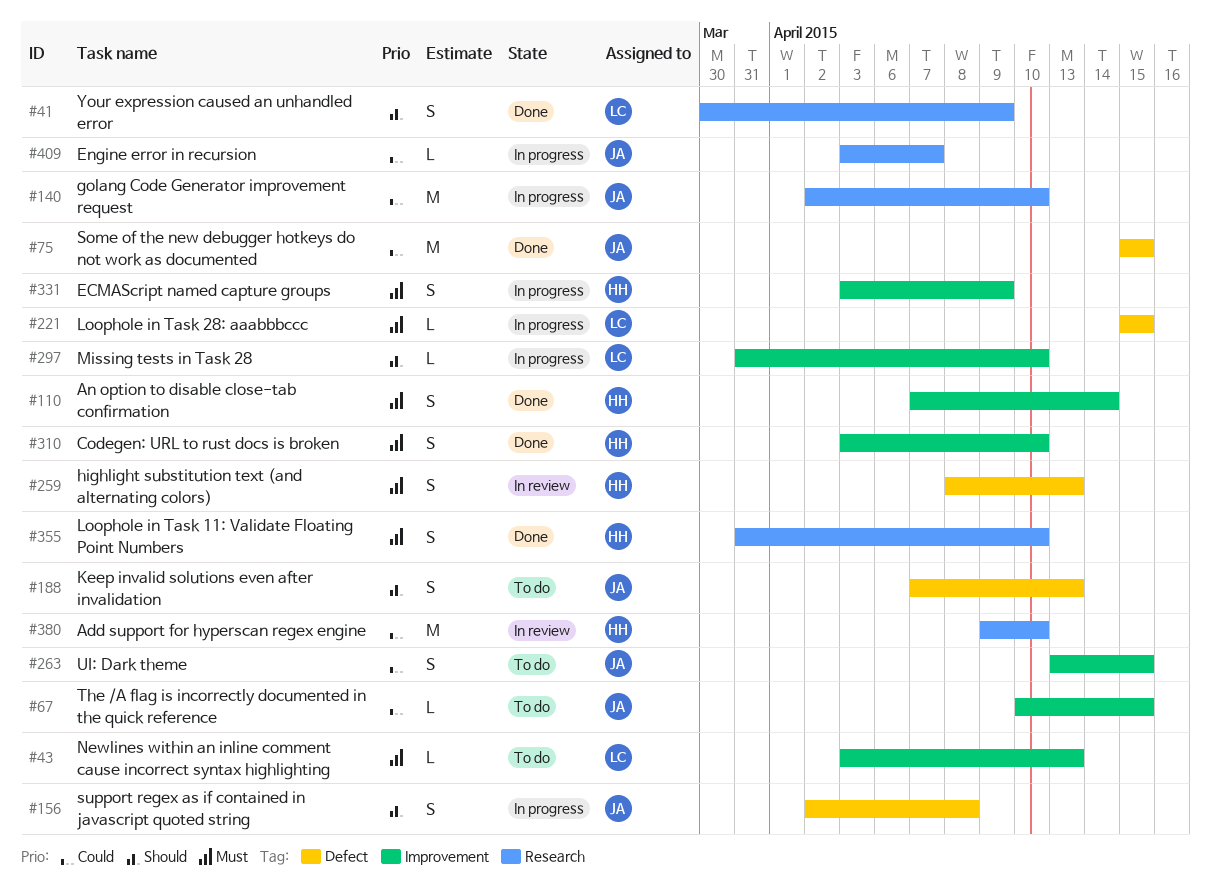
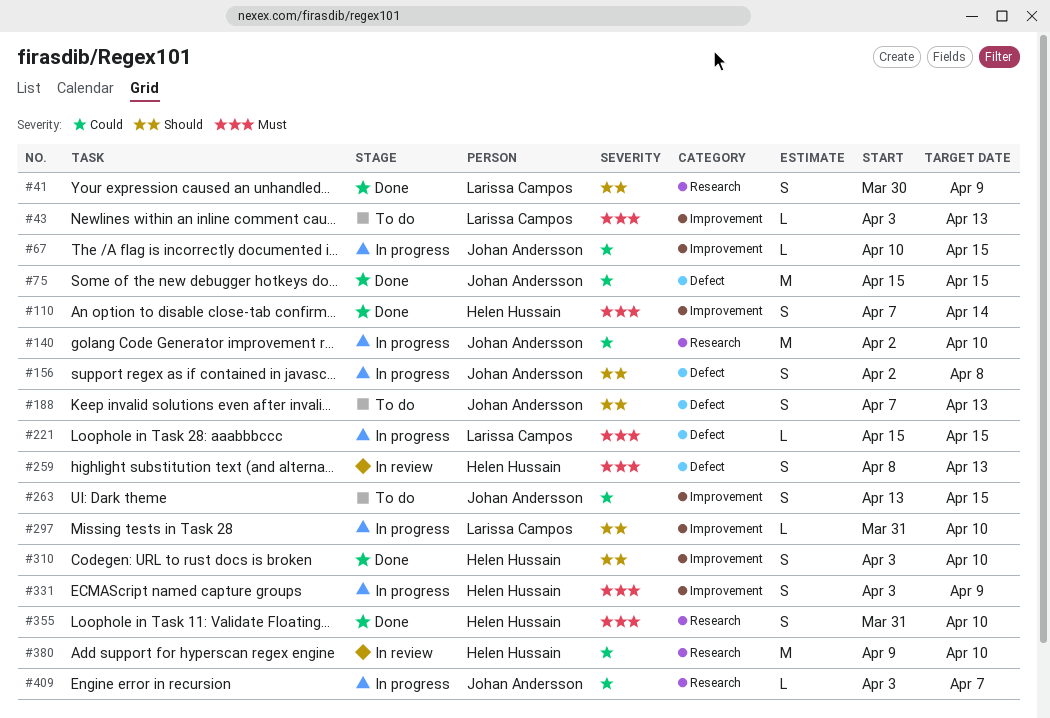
#67, status: To do -> In progress
#310, priority: Must -> Should

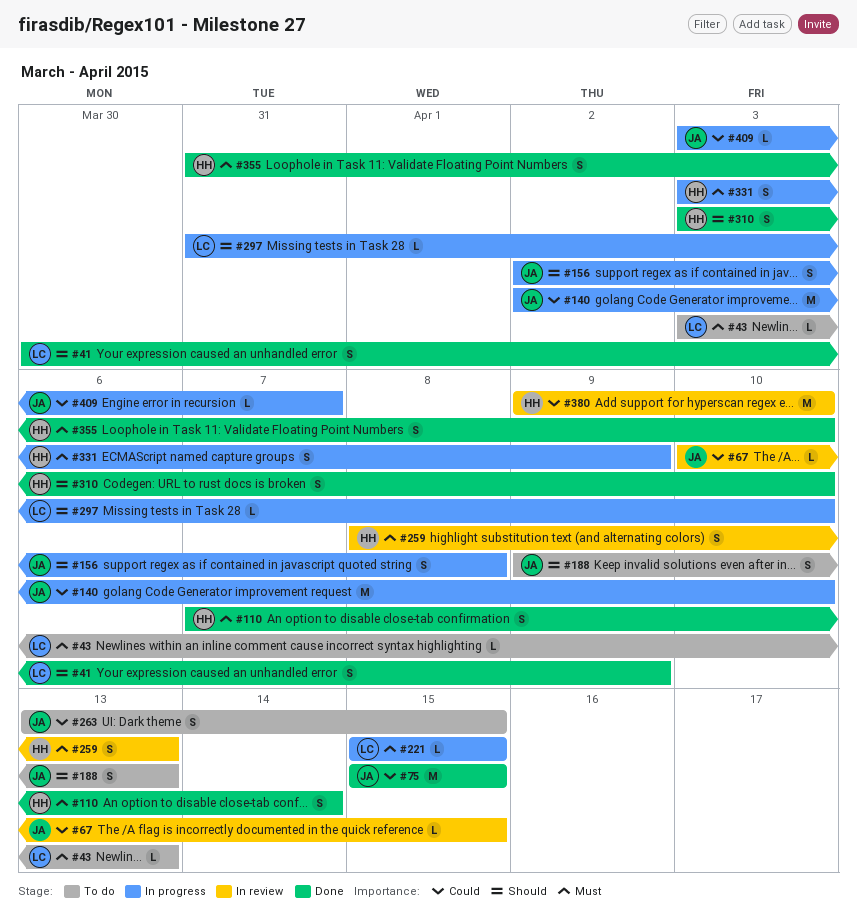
#67, status: In progress -> In review
#188, start: Apr 7 -> Apr 9

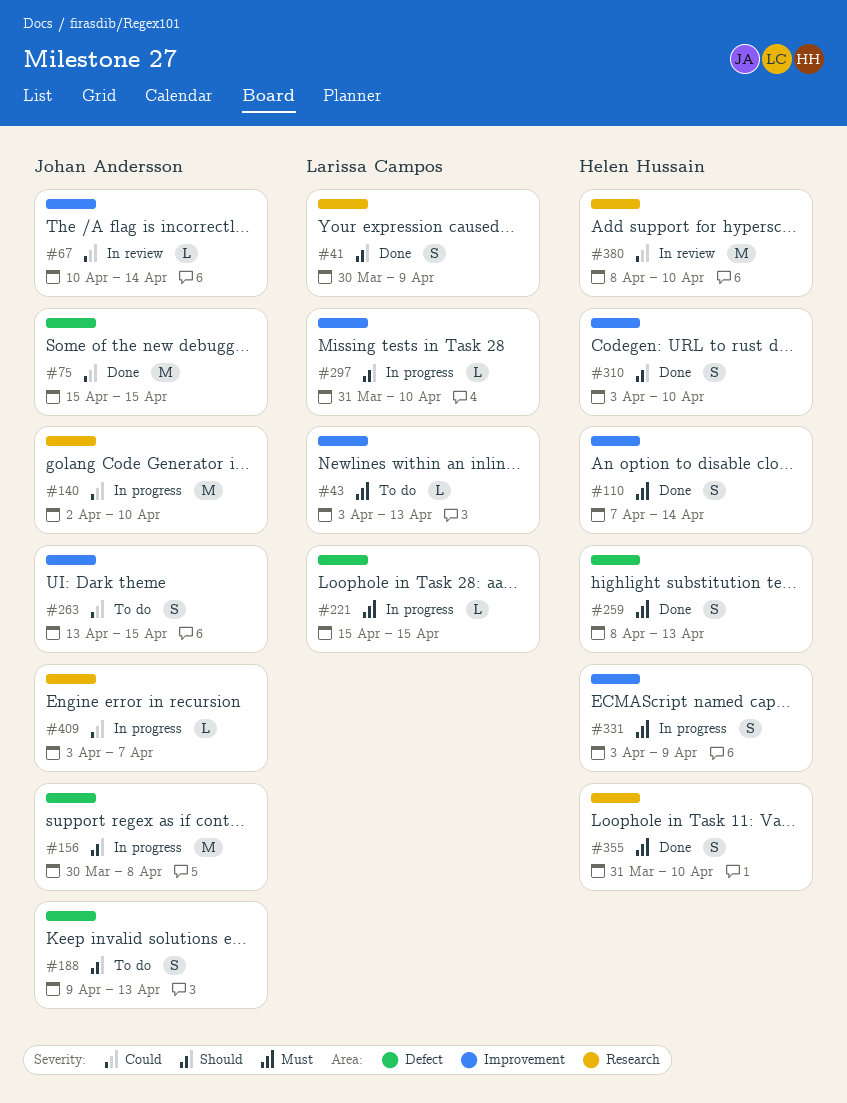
#67, due: Apr 15 -> Apr 14
#156, estimate: S -> M
#156, start: Apr 2 -> Mar 30
#259, status: In review -> Done
#380, start: Apr 9 -> Apr 8

